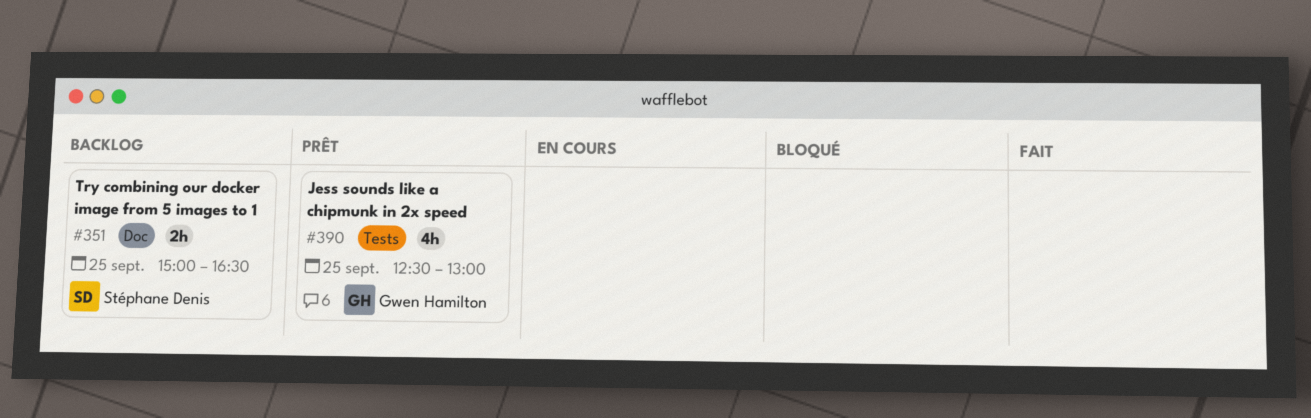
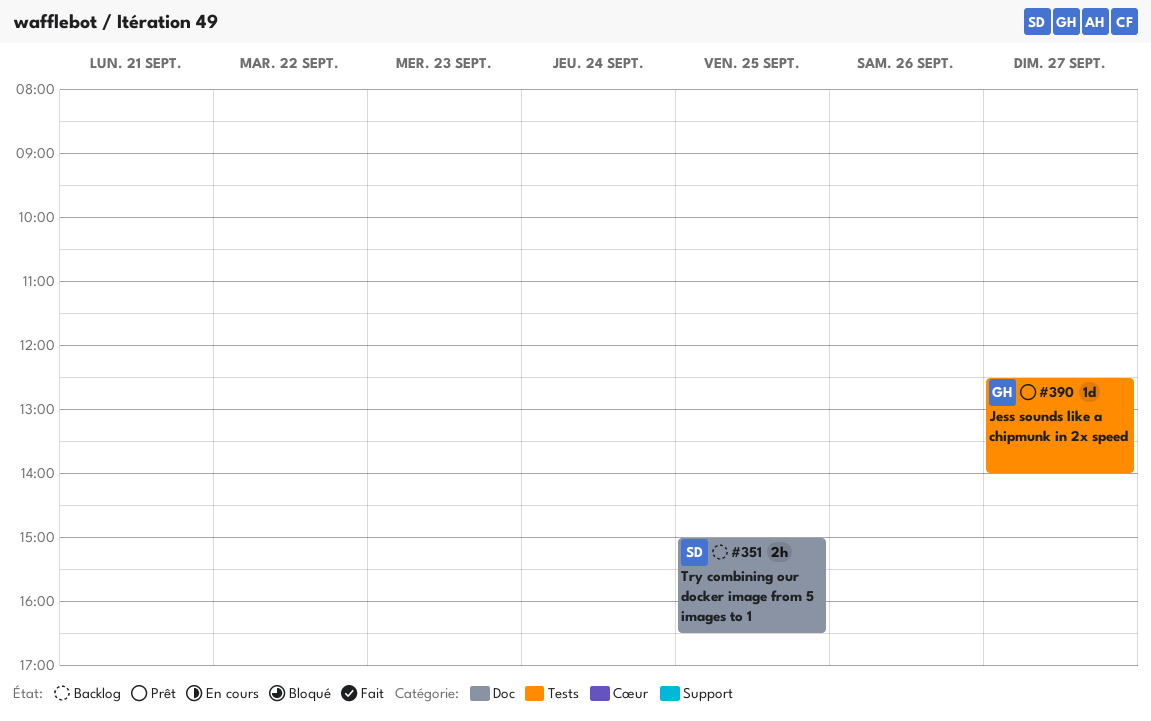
#390, estimate: 4h -> 1d
#390, day: Sep 25 -> Sep 27
#390, ends: 13:00 -> 14:00

